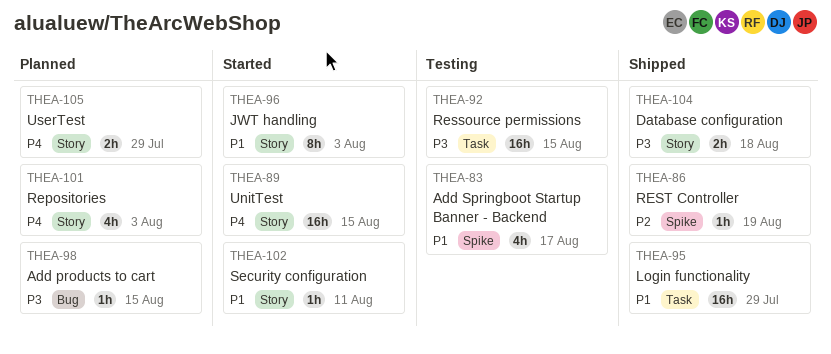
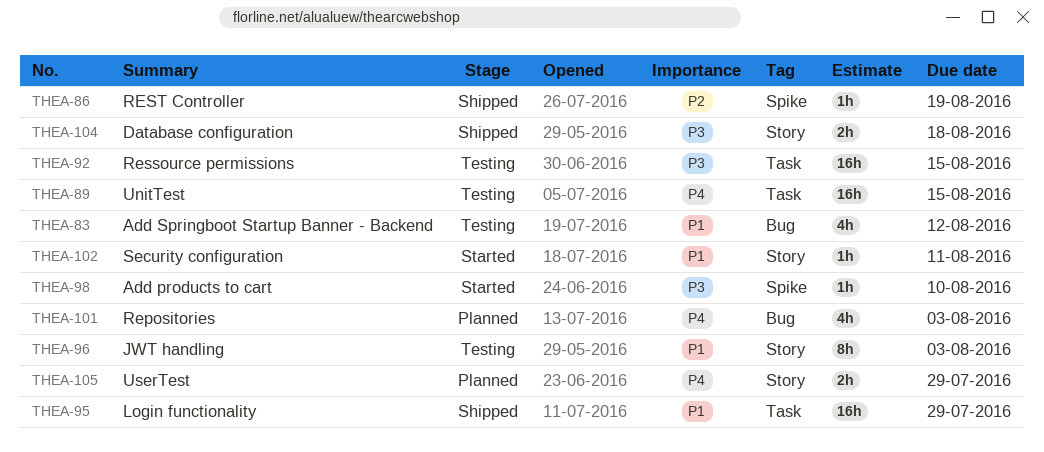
THEA-83, label: Spike -> Bug
THEA-83, due: Aug 17 -> Aug 12
THEA-89, status: Started -> Testing
THEA-89, label: Story -> Task
THEA-96, status: Started -> Testing
THEA-98, status: Planned -> Started
THEA-98, label: Bug -> Spike
THEA-98, due: Aug 15 -> Aug 10
THEA-101, label: Story -> Bug

